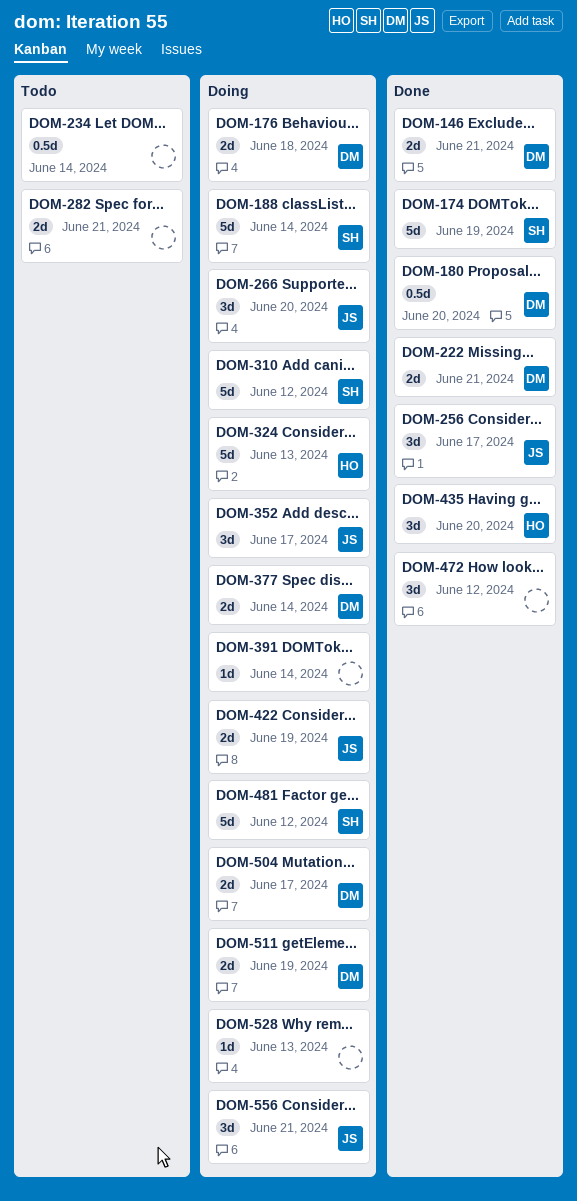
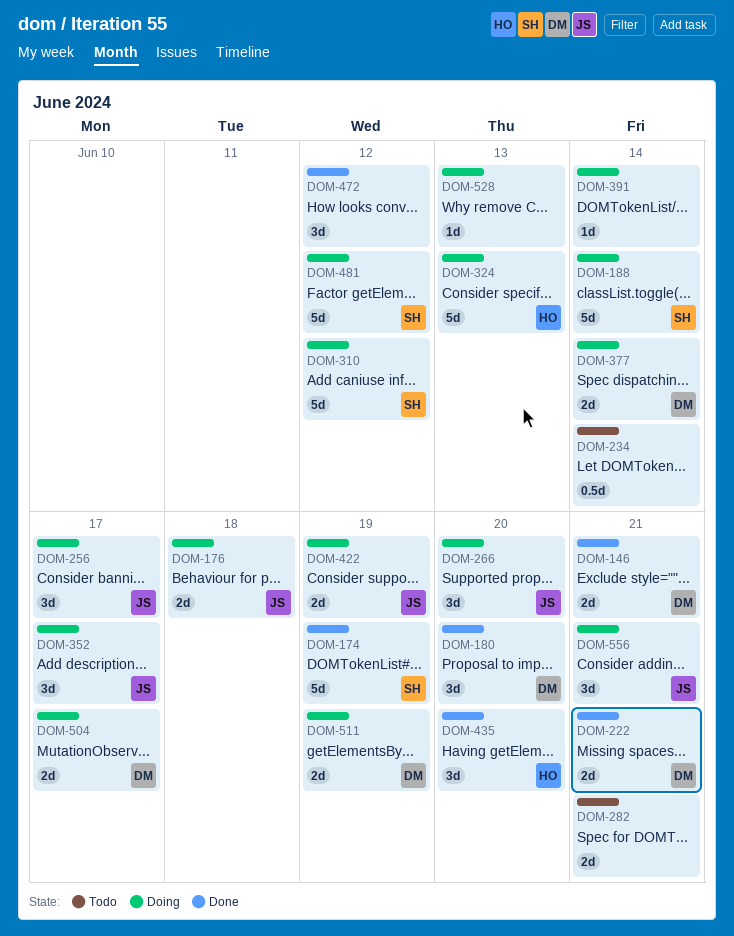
DOM-176, owner: DM -> JS
DOM-180, estimate: 0.5d -> 3d
DOM-256, status: Done -> Doing

